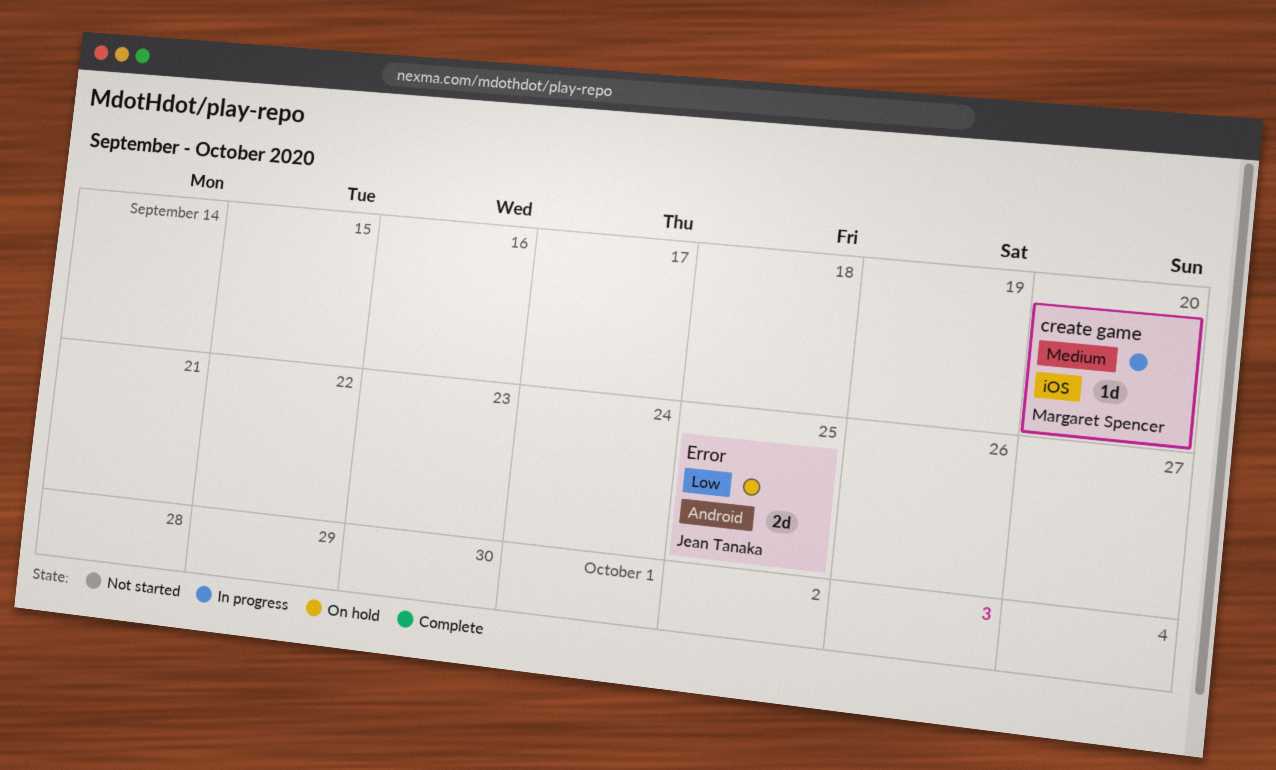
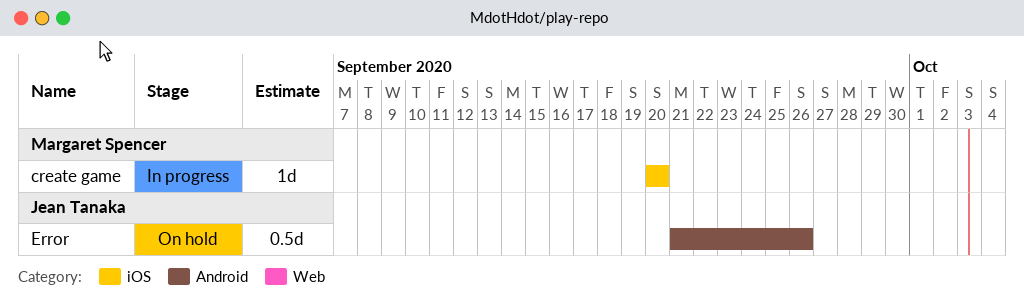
Error, estimate: 2d -> 0.5d
Error, due: Sep 25 -> Sep 26

